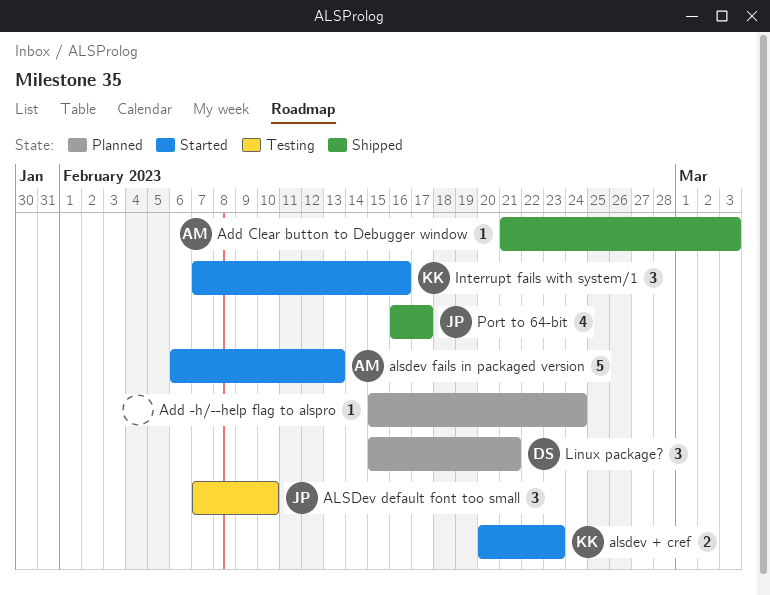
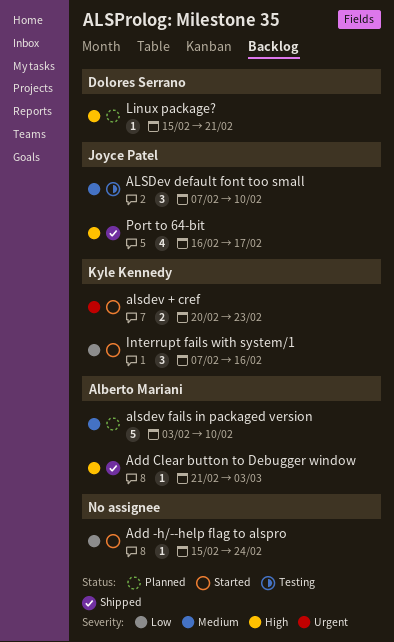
Add -h/--help flag to alspro, status: Planned -> Started
alsdev fails in packaged version, status: Started -> Planned
alsdev fails in packaged version, start: Feb 6 -> Feb 3
alsdev fails in packaged version, due: Feb 13 -> Feb 10
Linux package?, estimate: 3 -> 1

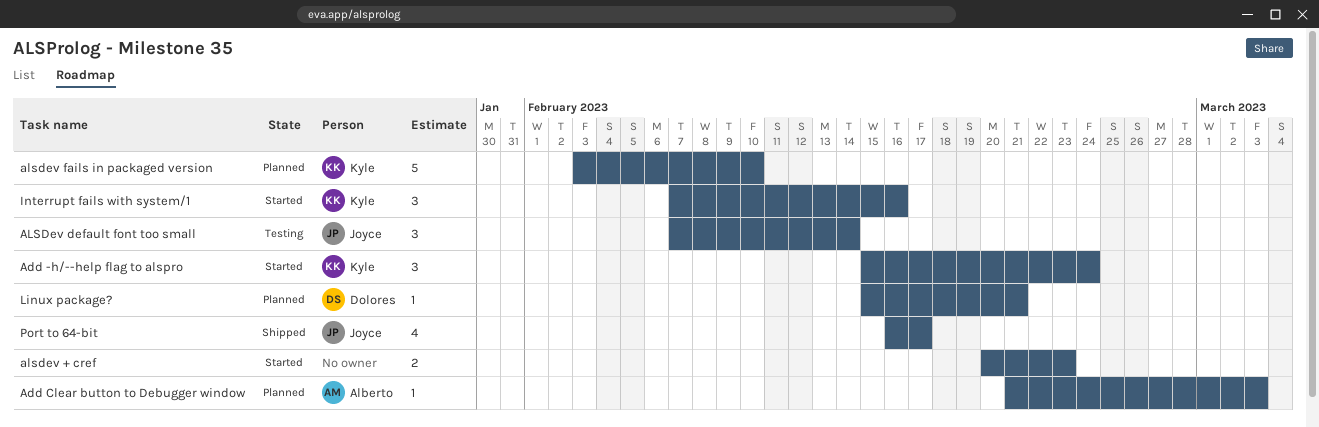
Add -h/--help flag to alspro, owner: none -> Kyle Kennedy
Add -h/--help flag to alspro, estimate: 1 -> 3
Add Clear button to Debugger window, status: Shipped -> Planned
alsdev + cref, owner: Kyle Kennedy -> none
ALSDev default font too small, due: Feb 10 -> Feb 14
alsdev fails in packaged version, owner: Alberto Mariani -> Kyle Kennedy

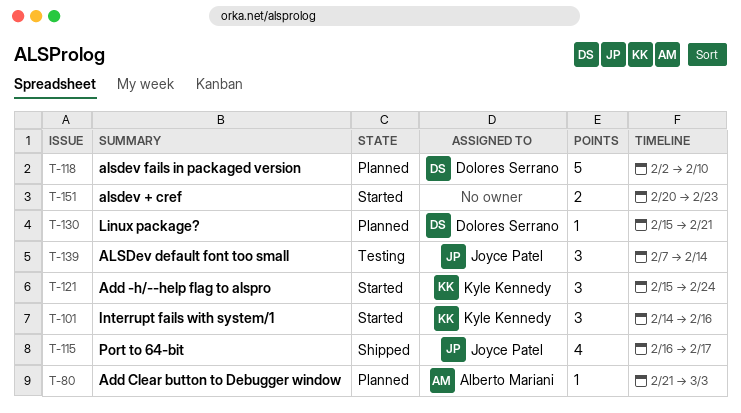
alsdev fails in packaged version, owner: Kyle Kennedy -> Dolores Serrano
alsdev fails in packaged version, start: Feb 3 -> Feb 2
Interrupt fails with system/1, start: Feb 7 -> Feb 14

